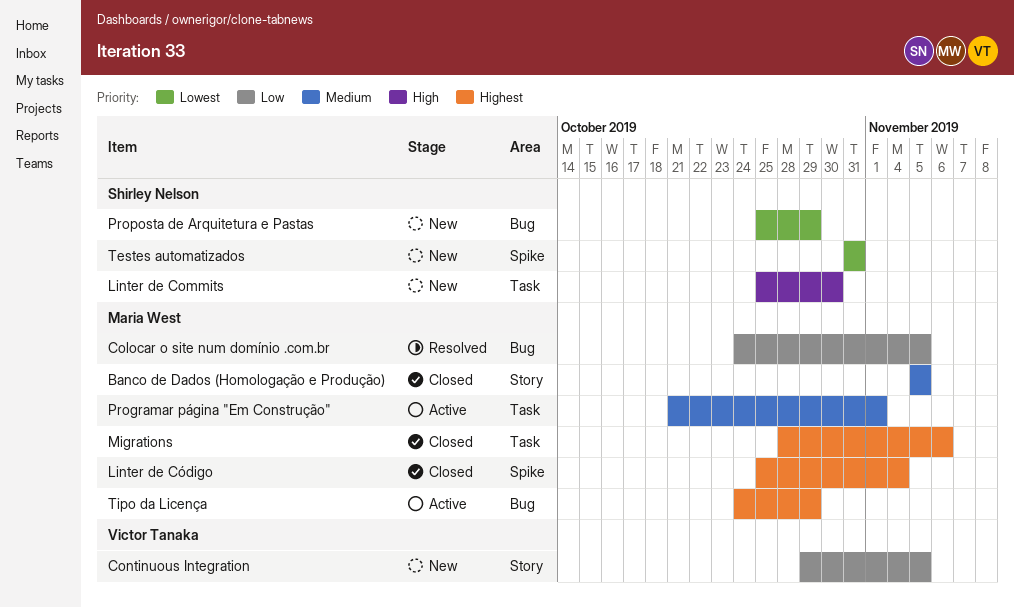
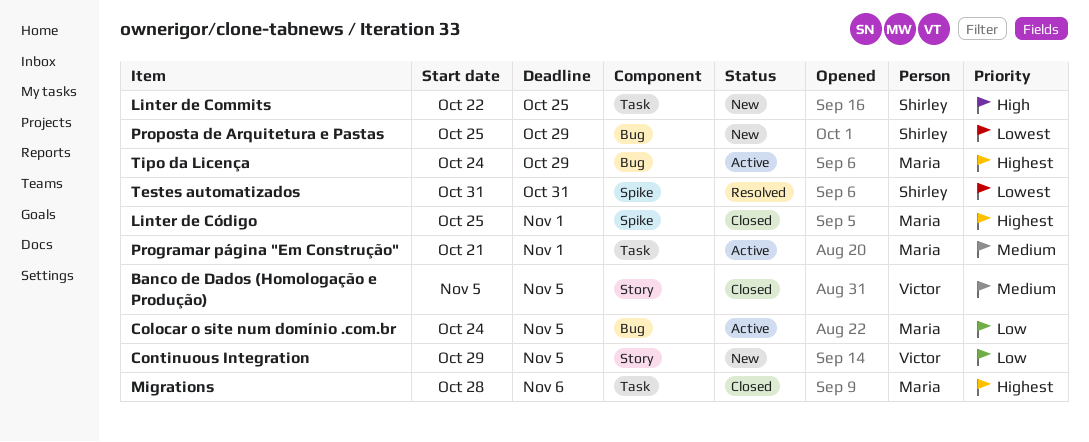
Banco de Dados (Homologação e Produção), owner: Maria West -> Victor Tanaka
Colocar o site num domínio .com.br, status: Resolved -> Active
Linter de Commits, start: Oct 25 -> Oct 22
Linter de Commits, due: Oct 30 -> Oct 25
Linter de Código, due: Nov 4 -> Nov 1
Testes automatizados, status: New -> Resolved

